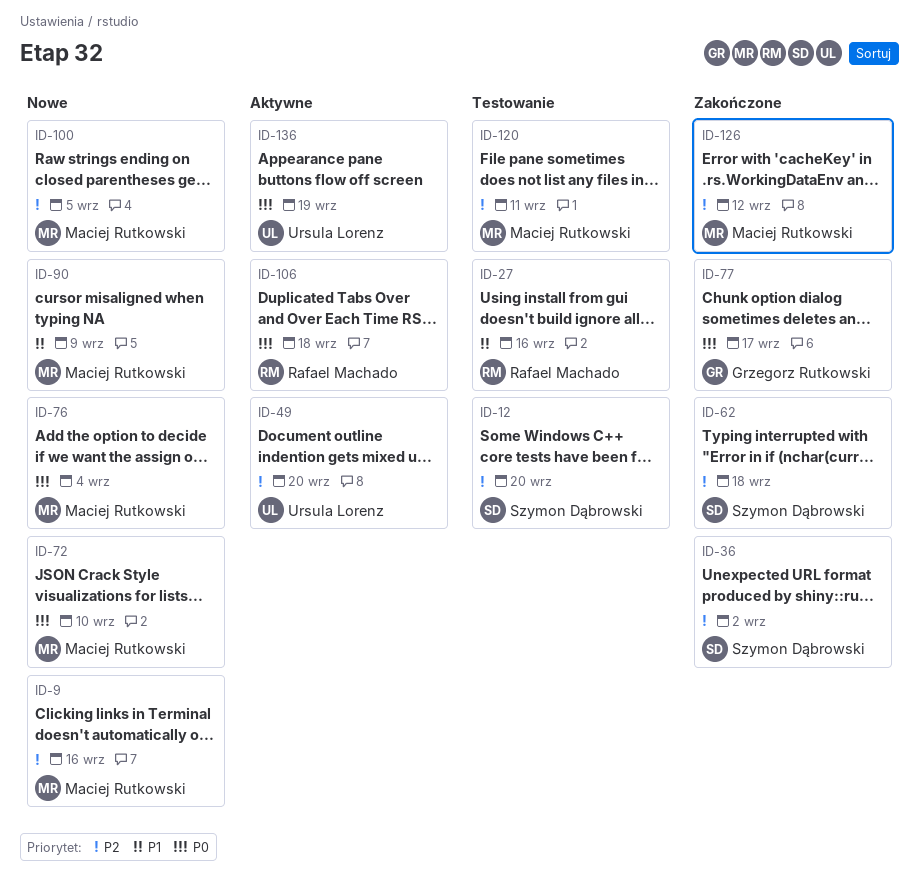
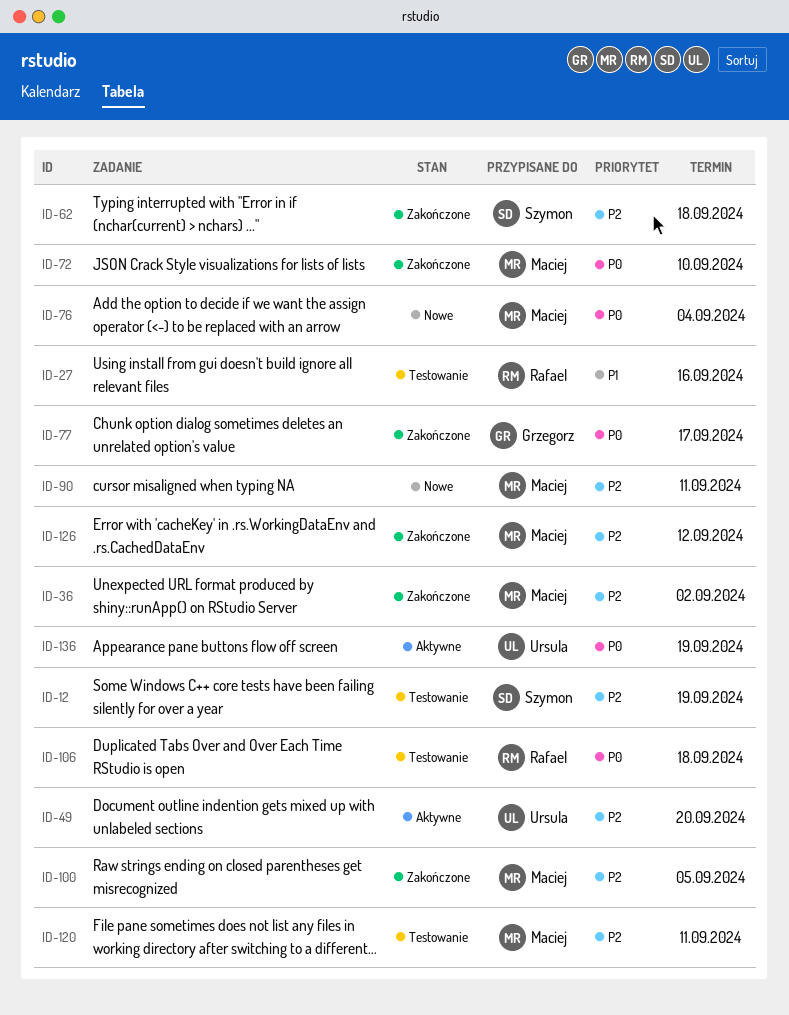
ID-9: present -> none
ID-12, due: Sep 20 -> Sep 19
ID-36, owner: Szymon Dąbrowski -> Maciej Rutkowski
ID-72, status: Nowe -> Zakończone
ID-90, priority: P1 -> P2
ID-90, due: Sep 9 -> Sep 11
ID-100, status: Nowe -> Zakończone
ID-106, status: Aktywne -> Testowanie

